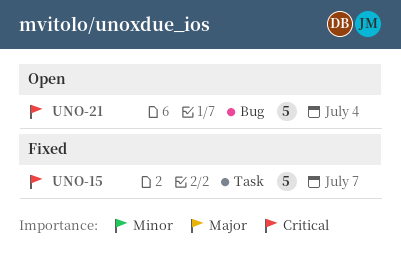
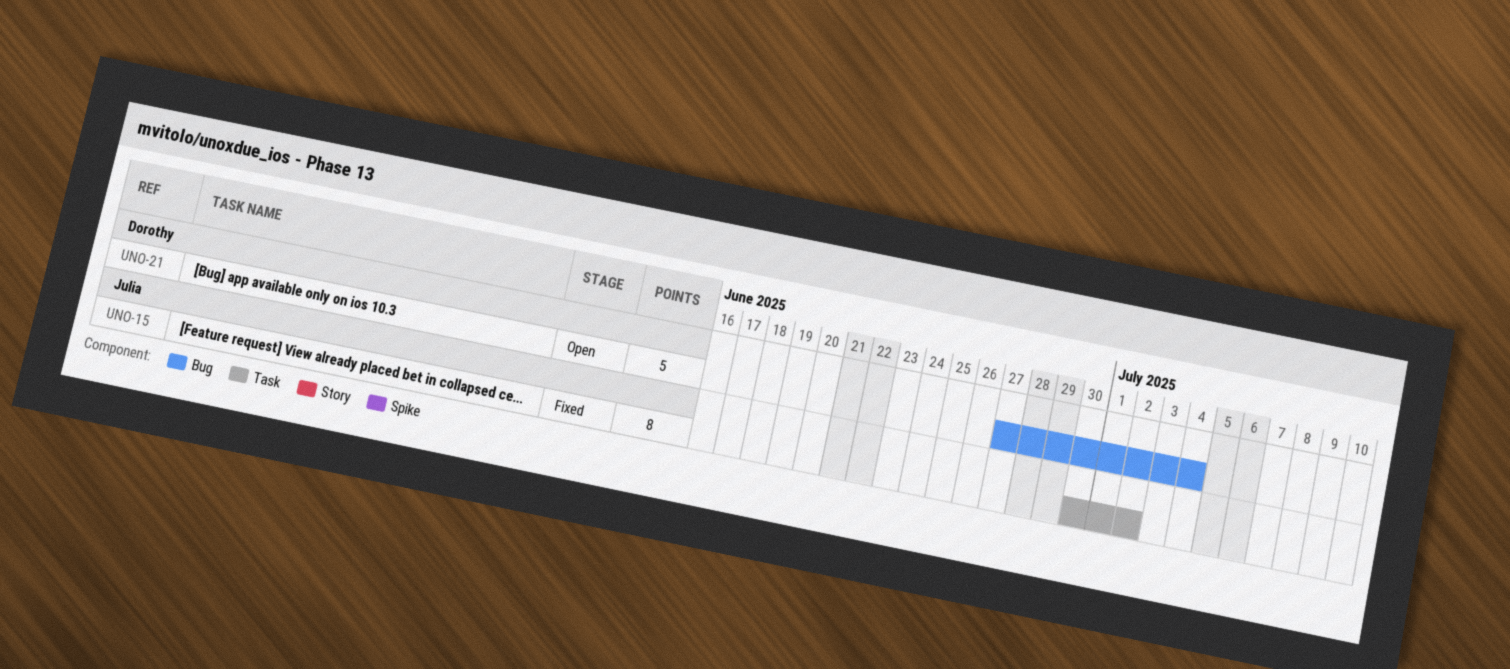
UNO-15, estimate: 5 -> 8
UNO-15, due: Jul 7 -> Jul 2

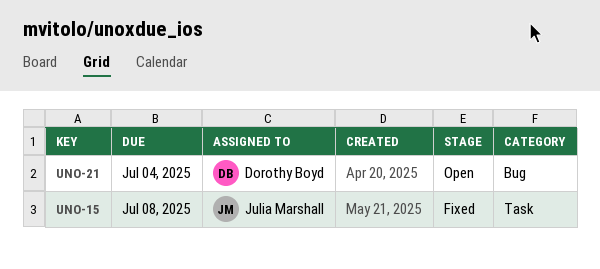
UNO-15, due: Jul 2 -> Jul 8

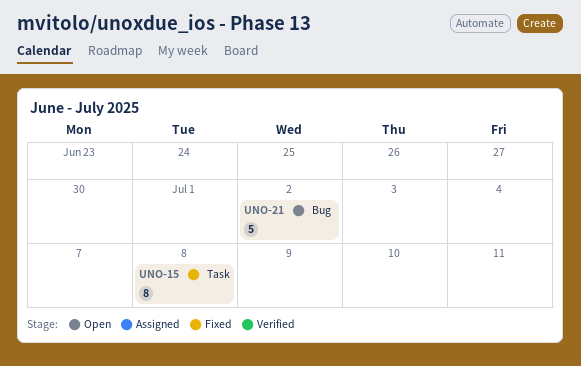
UNO-21, due: Jul 4 -> Jul 2

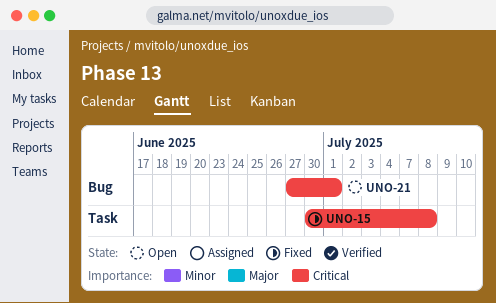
UNO-21, due: Jul 2 -> Jul 1

